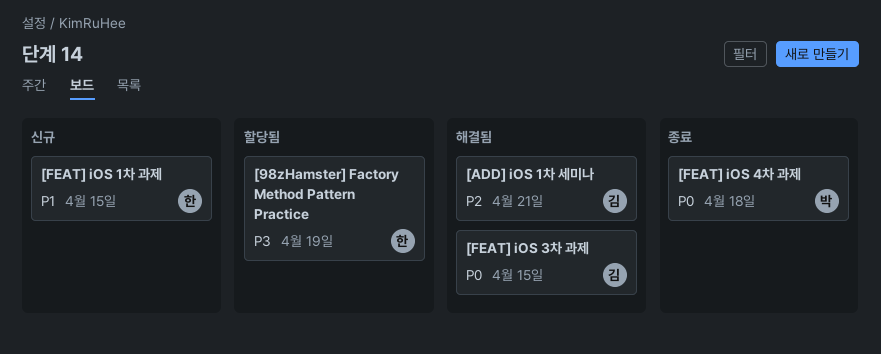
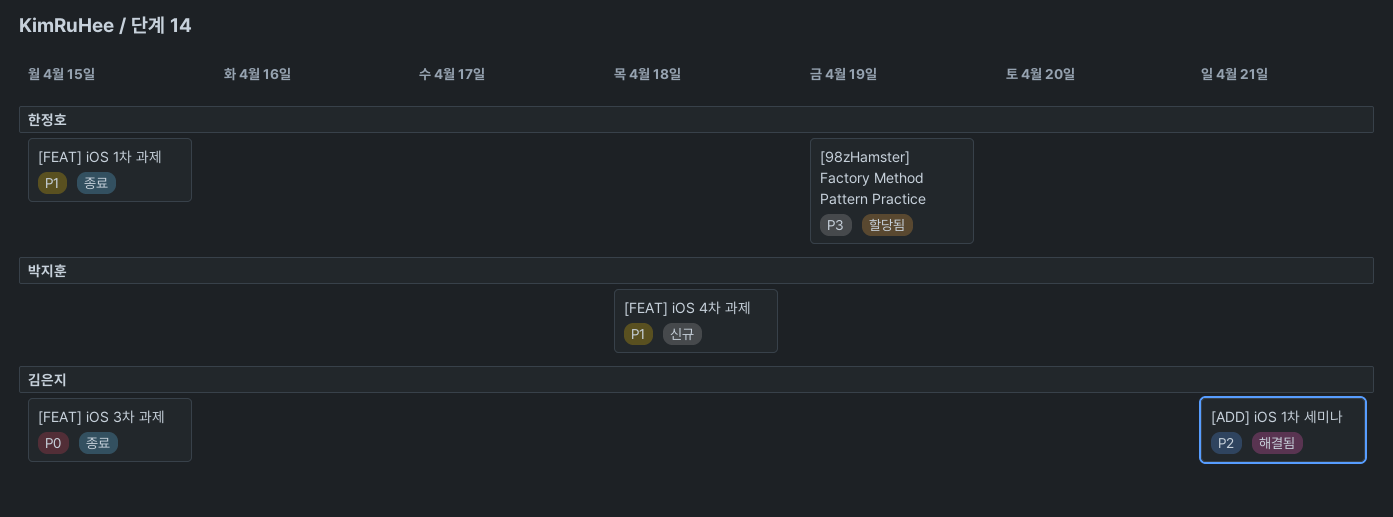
[FEAT] iOS 1차 과제, status: 신규 -> 종료
[FEAT] iOS 3차 과제, status: 해결됨 -> 종료
[FEAT] iOS 4차 과제, status: 종료 -> 신규
[FEAT] iOS 4차 과제, priority: P0 -> P1

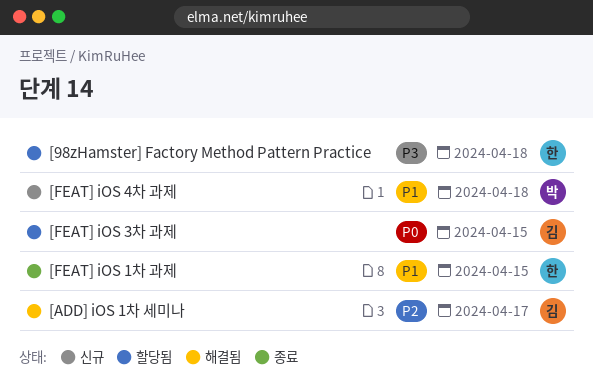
[98zHamster] Factory Method Pattern Practice, due: Apr 19 -> Apr 18
[ADD] iOS 1차 세미나, due: Apr 21 -> Apr 17
[FEAT] iOS 3차 과제, status: 종료 -> 할당됨

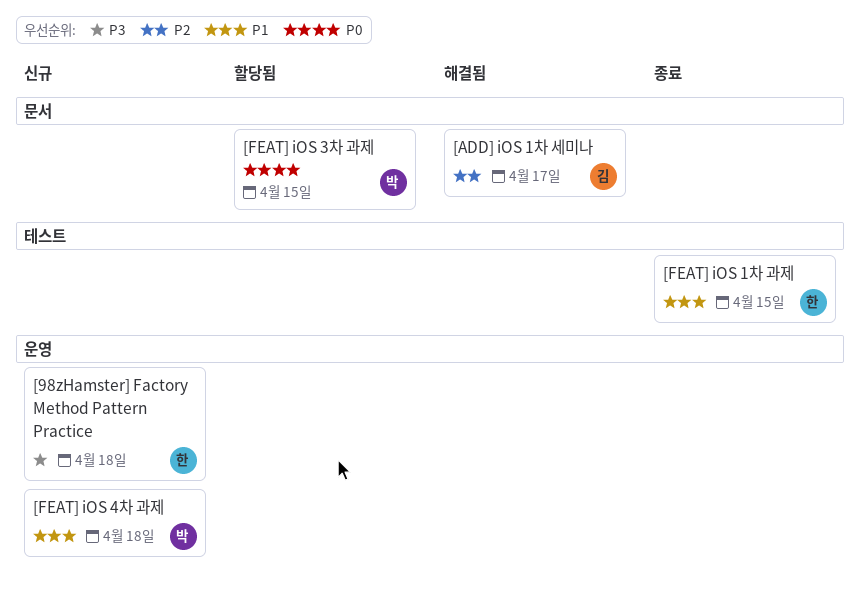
[98zHamster] Factory Method Pattern Practice, status: 할당됨 -> 신규
[FEAT] iOS 3차 과제, owner: 김 -> 박

